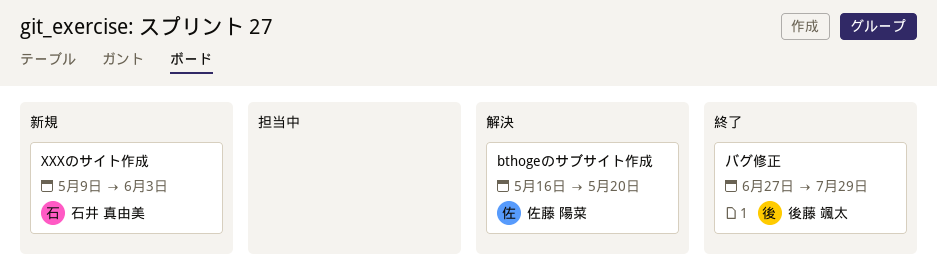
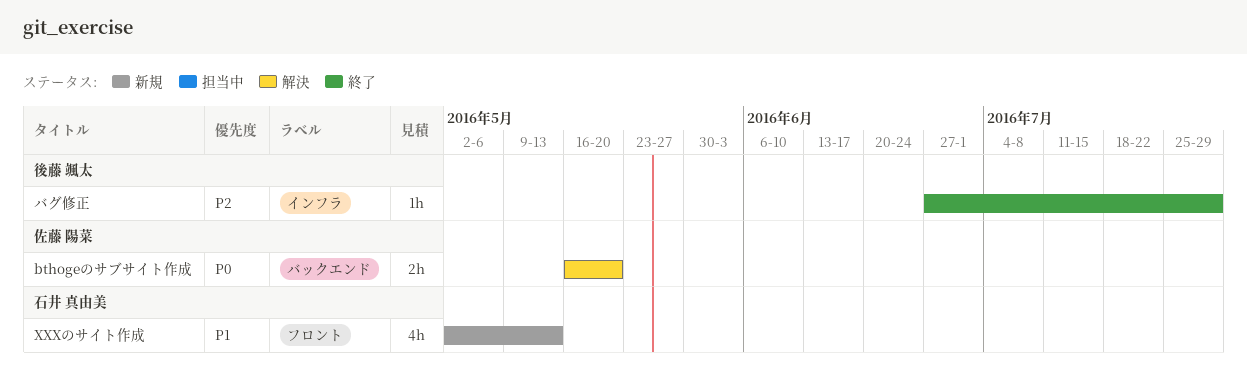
XXXのサイト作成, start: May 9 -> May 2
XXXのサイト作成, due: Jun 3 -> May 13

